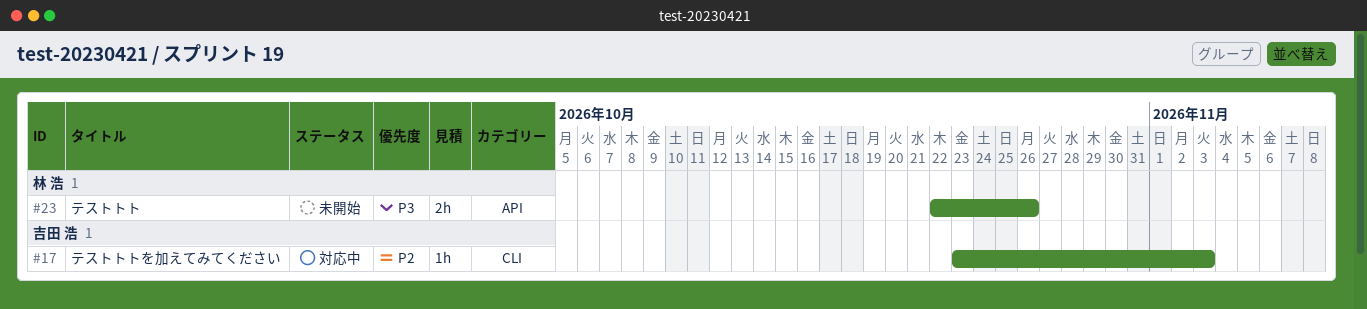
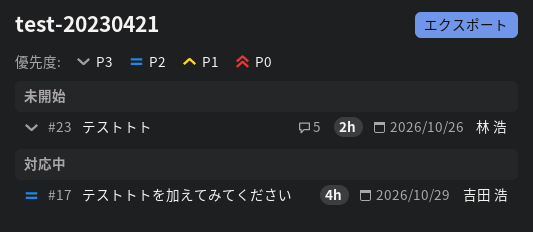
#17, estimate: 1h -> 4h
#17, due: Nov 3 -> Oct 29

